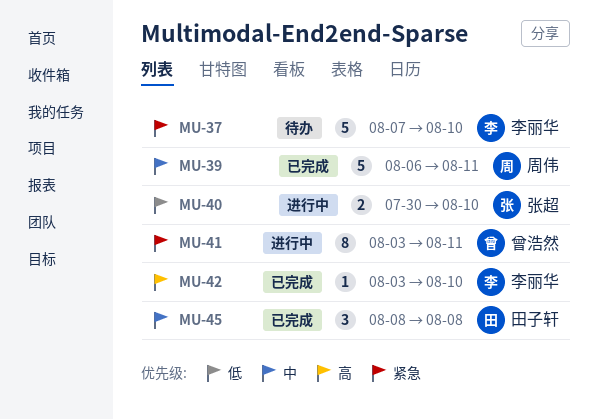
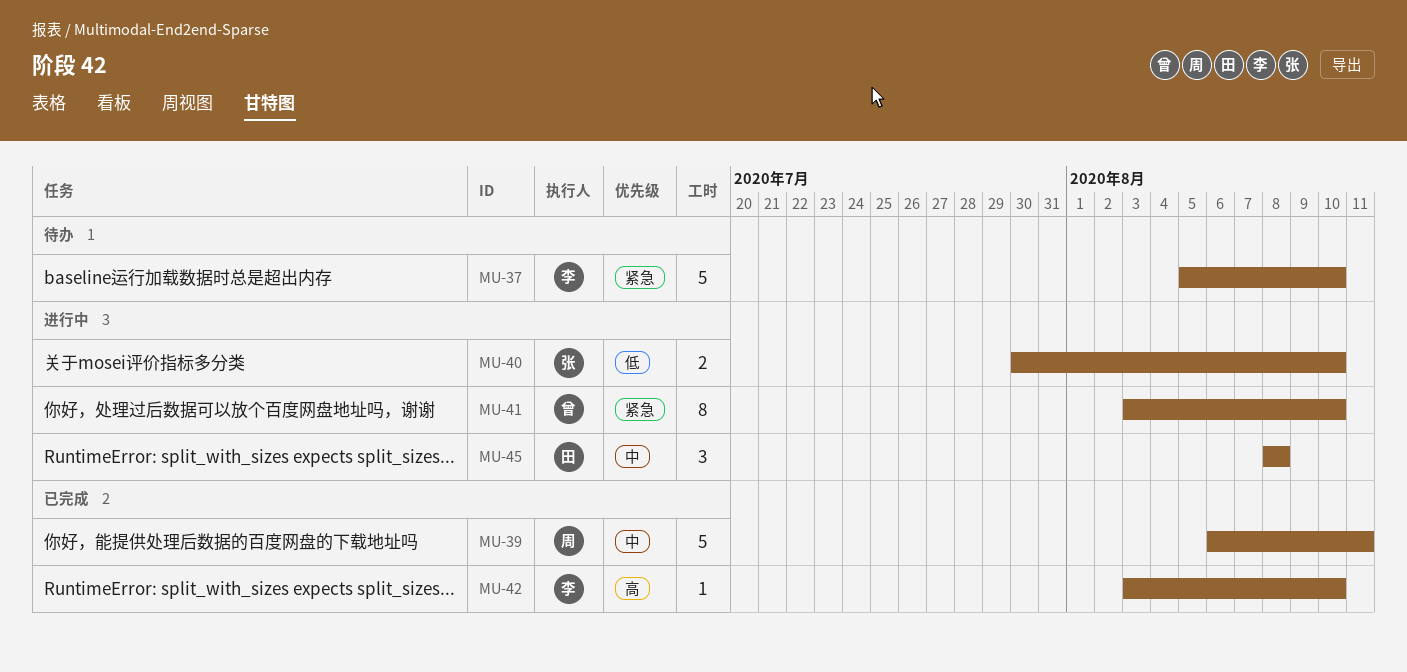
MU-37, start: Aug 7 -> Aug 5
MU-41, due: Aug 11 -> Aug 10
MU-45, status: 已完成 -> 进行中

